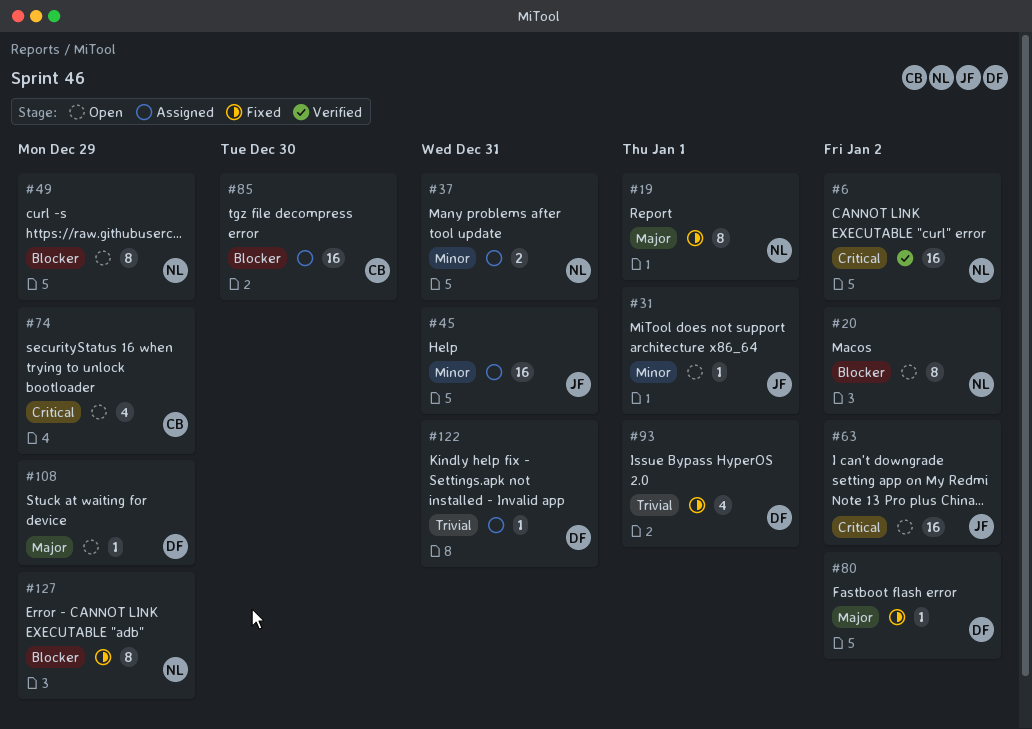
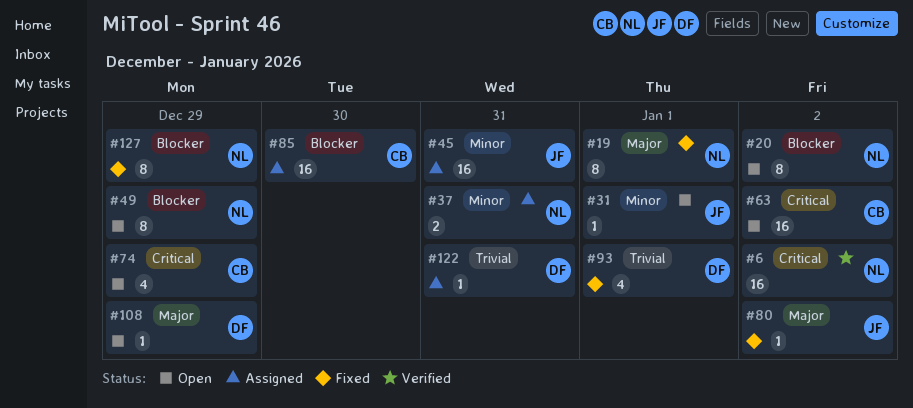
#63, owner: JF -> CB
#80, owner: DF -> JF

